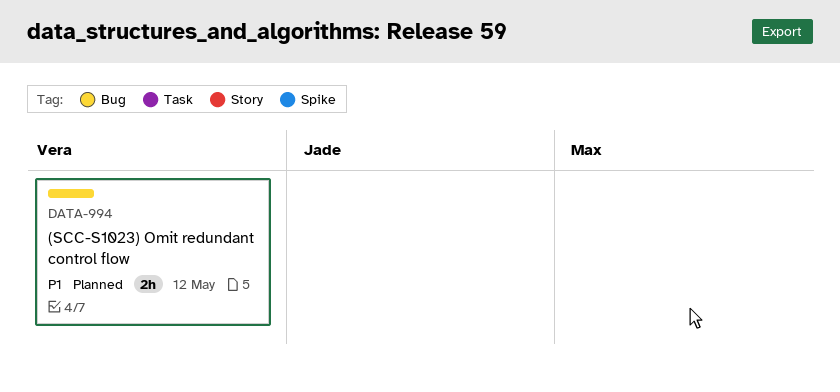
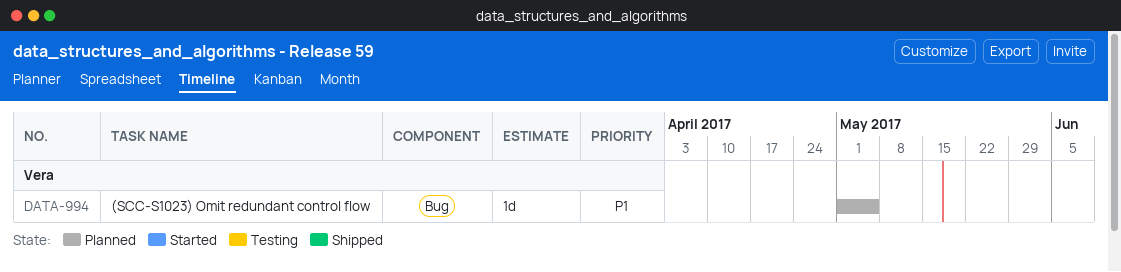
DATA-994, estimate: 2h -> 1d
DATA-994, due: May 12 -> May 5

